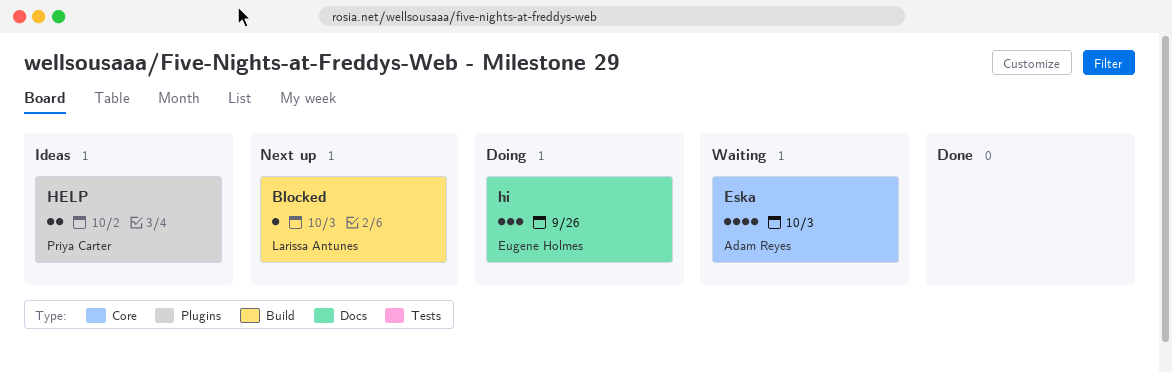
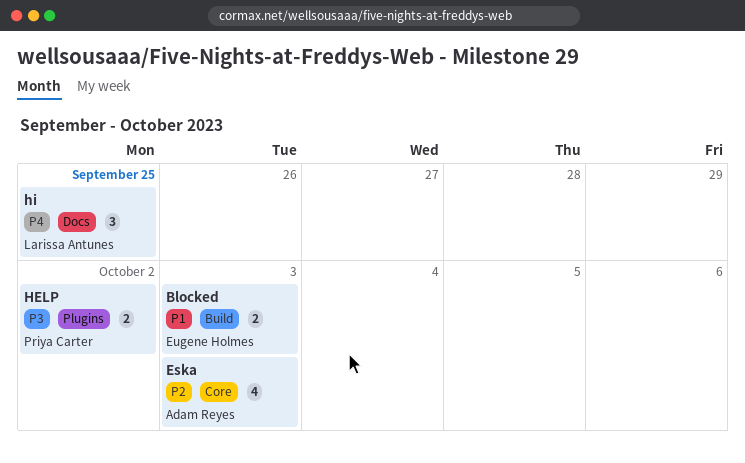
Blocked, owner: Larissa Antunes -> Eugene Holmes
Blocked, estimate: 1 -> 2
hi, owner: Eugene Holmes -> Larissa Antunes
hi, due: Sep 26 -> Sep 25

